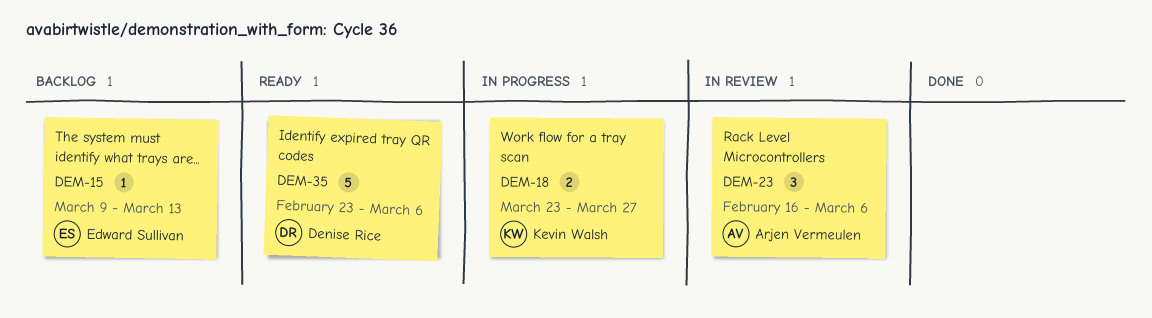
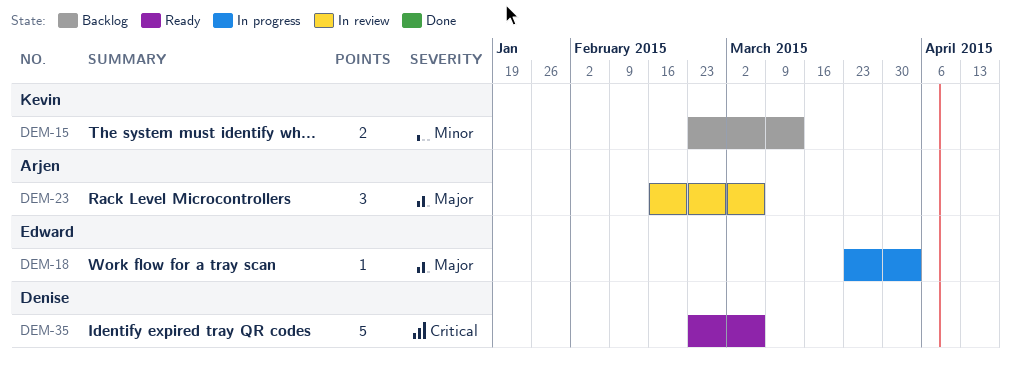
DEM-15, owner: Edward Sullivan -> Kevin Walsh
DEM-15, estimate: 1 -> 2
DEM-15, start: Mar 9 -> Feb 23
DEM-18, owner: Kevin Walsh -> Edward Sullivan
DEM-18, estimate: 2 -> 1
DEM-18, due: Mar 27 -> Apr 3

